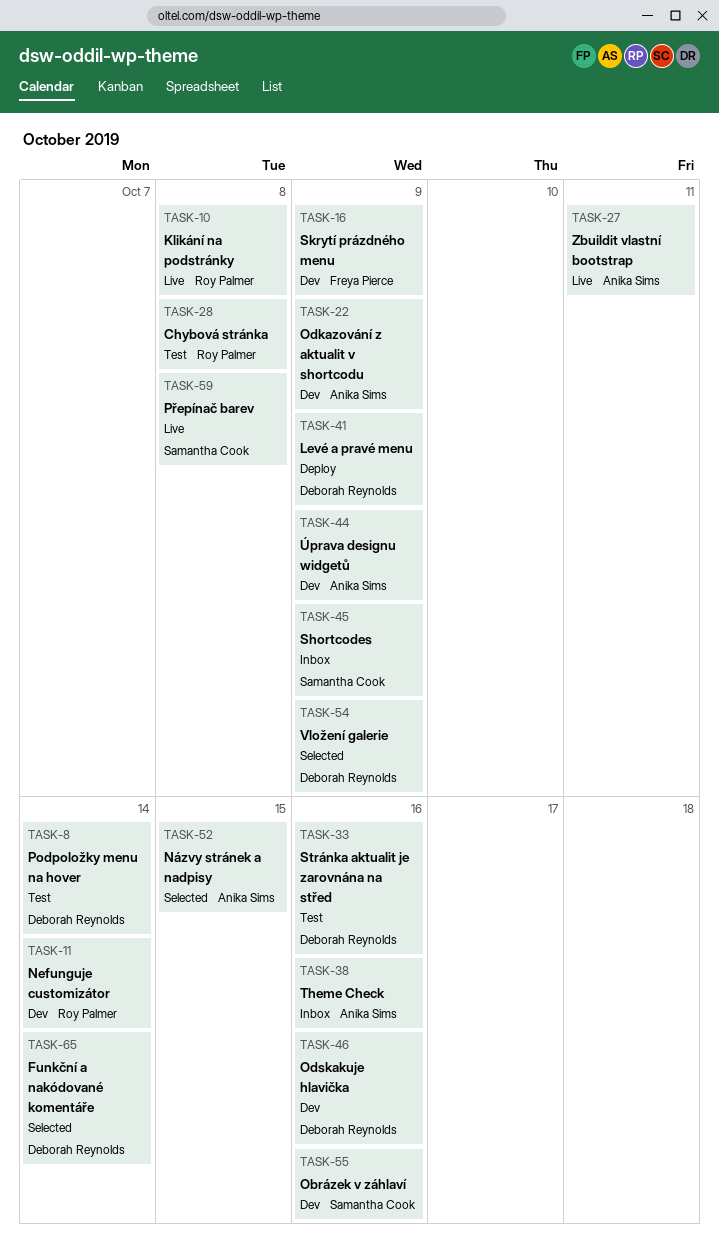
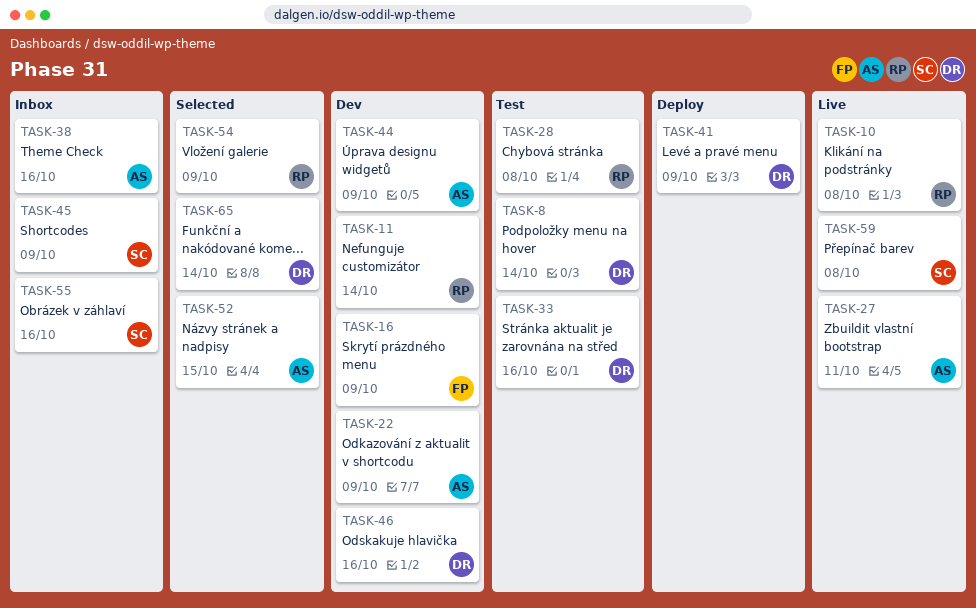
TASK-54, owner: Deborah Reynolds -> Roy Palmer
TASK-55, status: Dev -> Inbox

